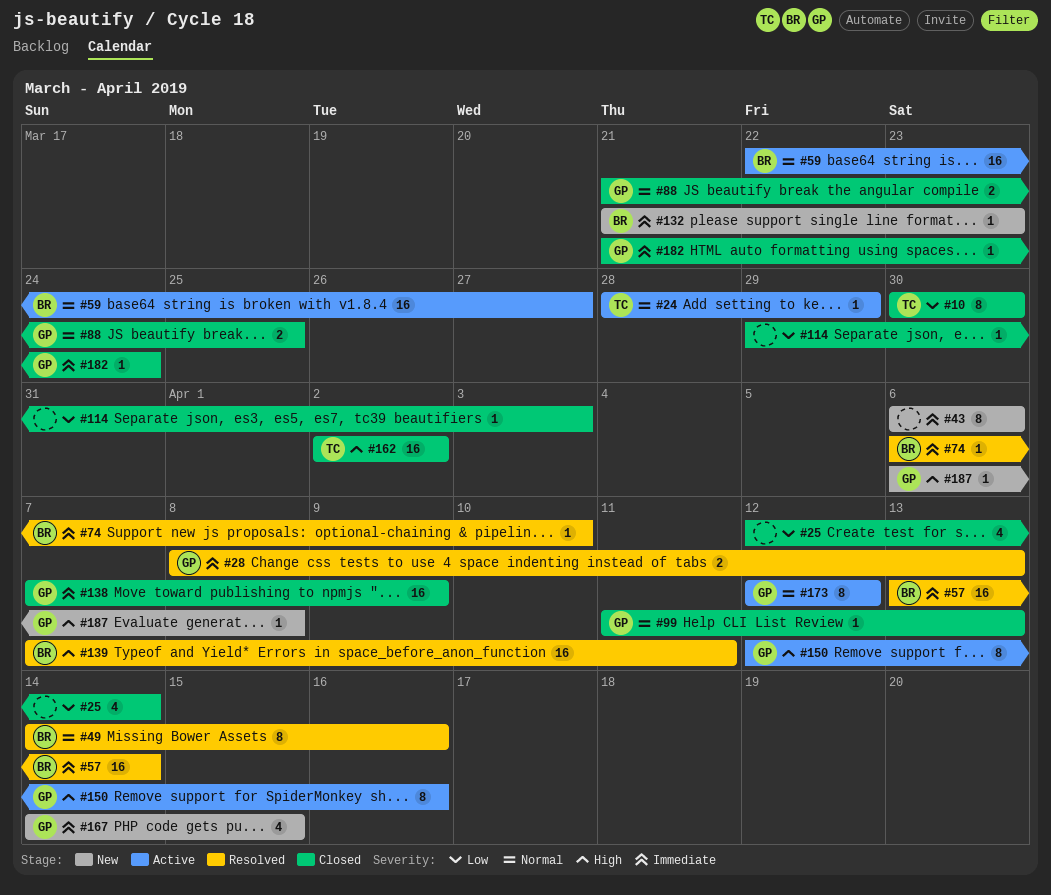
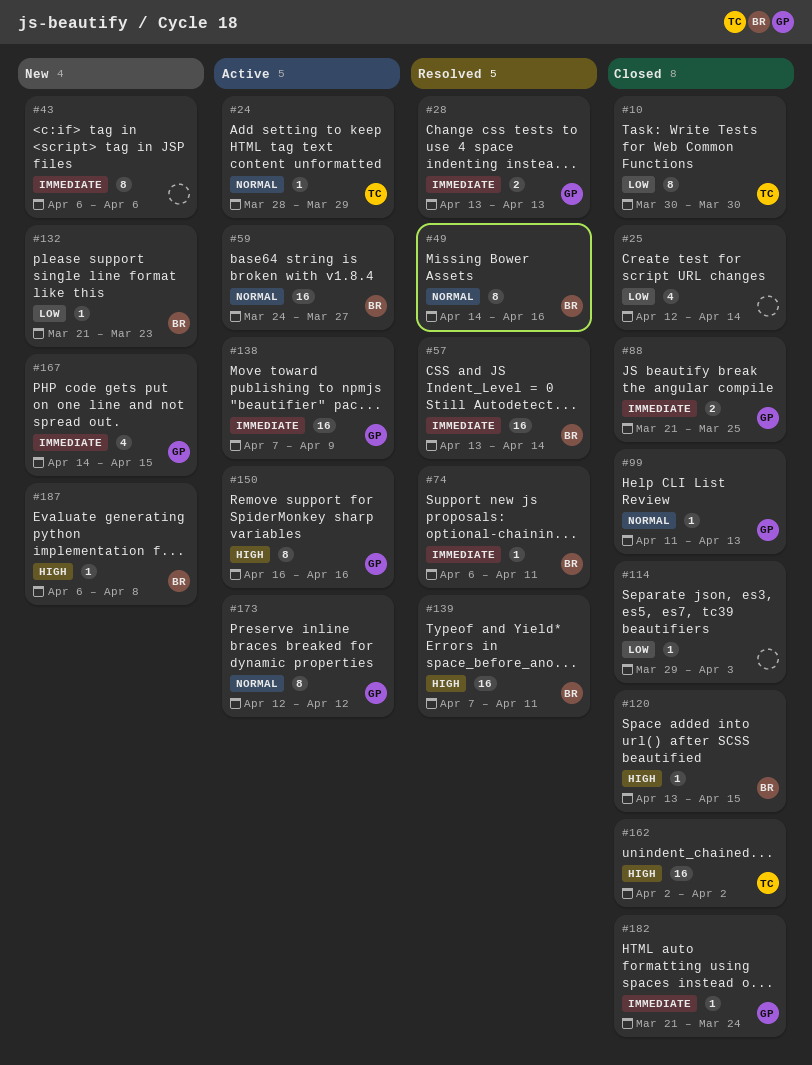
#28, start: Apr 8 -> Apr 13
#59, start: Mar 22 -> Mar 24
#74, due: Apr 10 -> Apr 11
#88, priority: Normal -> Immediate
#120: none -> present
#132, priority: Immediate -> Low
#138, status: Closed -> Active
#150, start: Apr 12 -> Apr 16
#187, owner: GP -> BR

